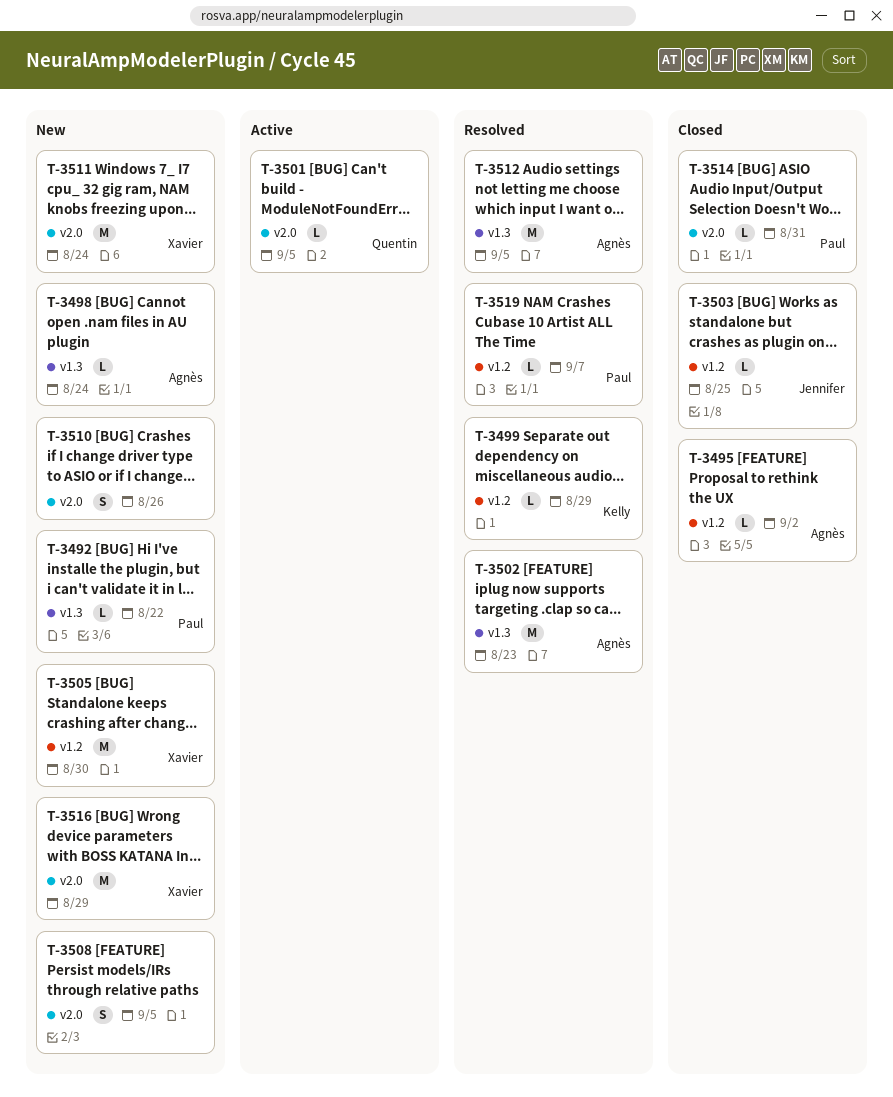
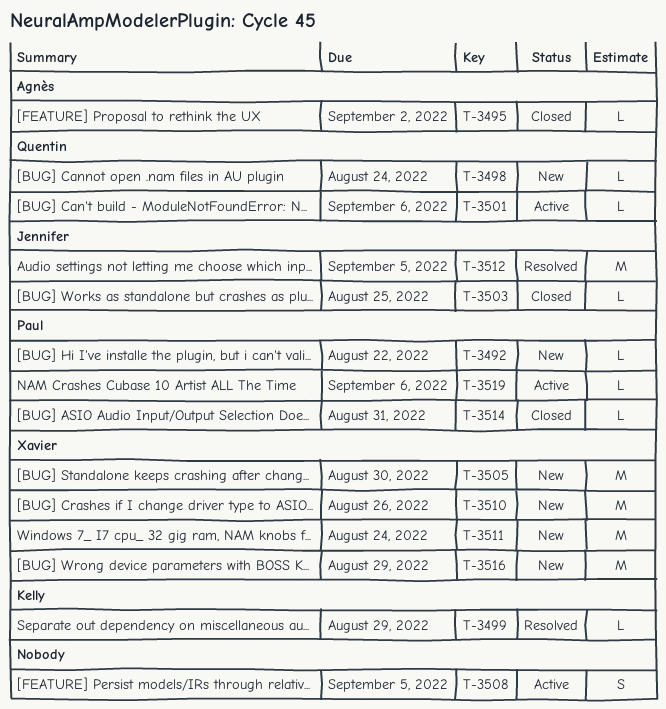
T-3498, owner: Agnès -> Quentin
T-3501, due: Sep 5 -> Sep 6
T-3502: present -> none
T-3508, status: New -> Active
T-3510, owner: none -> Xavier
T-3510, estimate: S -> M
T-3512, owner: Agnès -> Jennifer
T-3519, status: Resolved -> Active
T-3519, due: Sep 7 -> Sep 6

